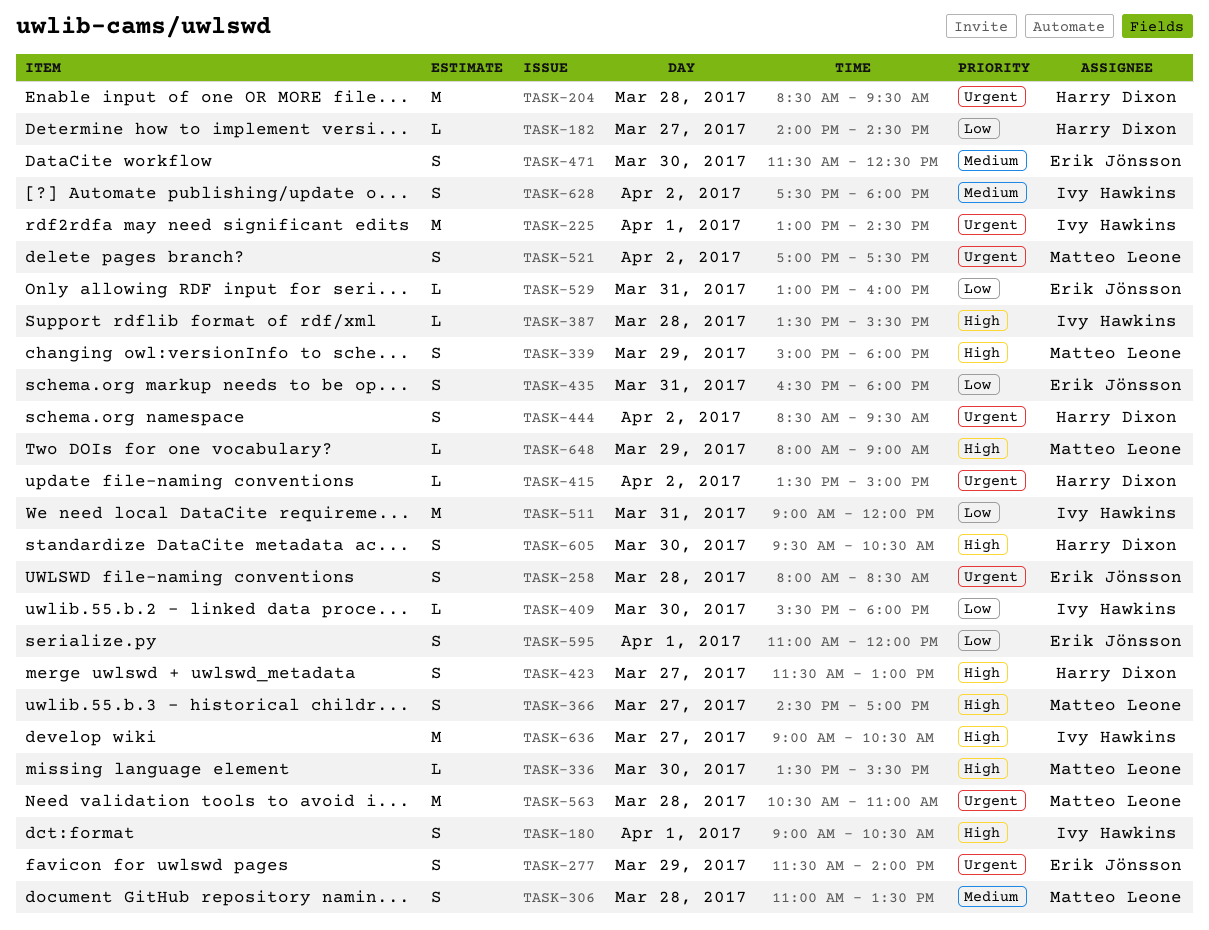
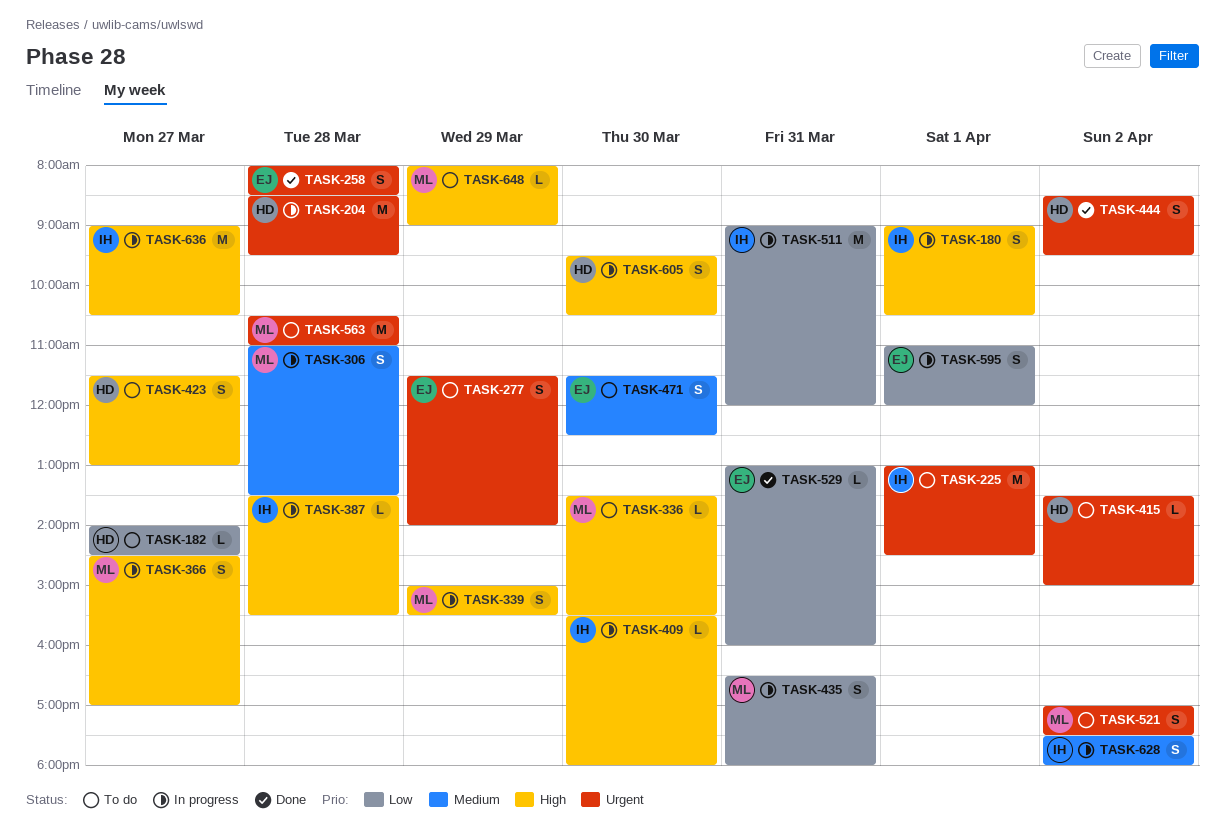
TASK-339, ends: 18:00 -> 15:30
TASK-409, priority: Low -> High
TASK-435, owner: Erik Jönsson -> Matteo Leone

